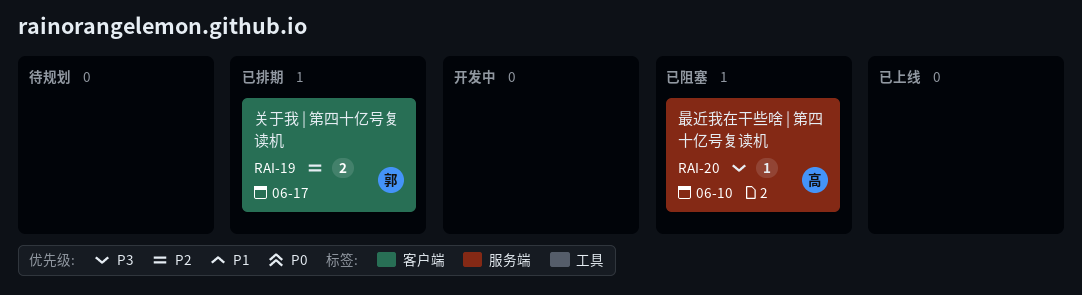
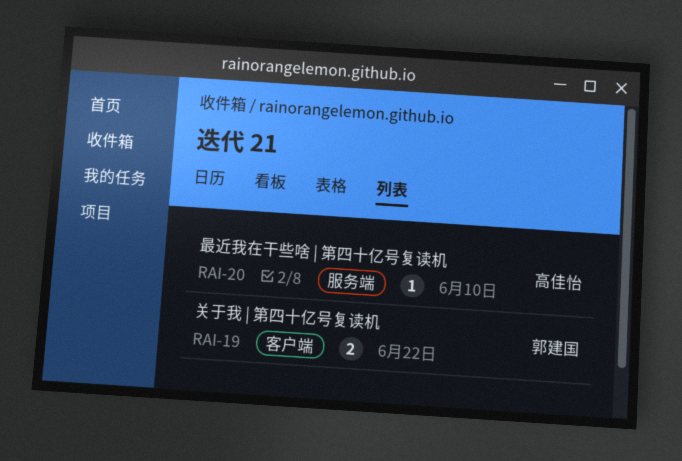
RAI-19, due: Jun 17 -> Jun 22

